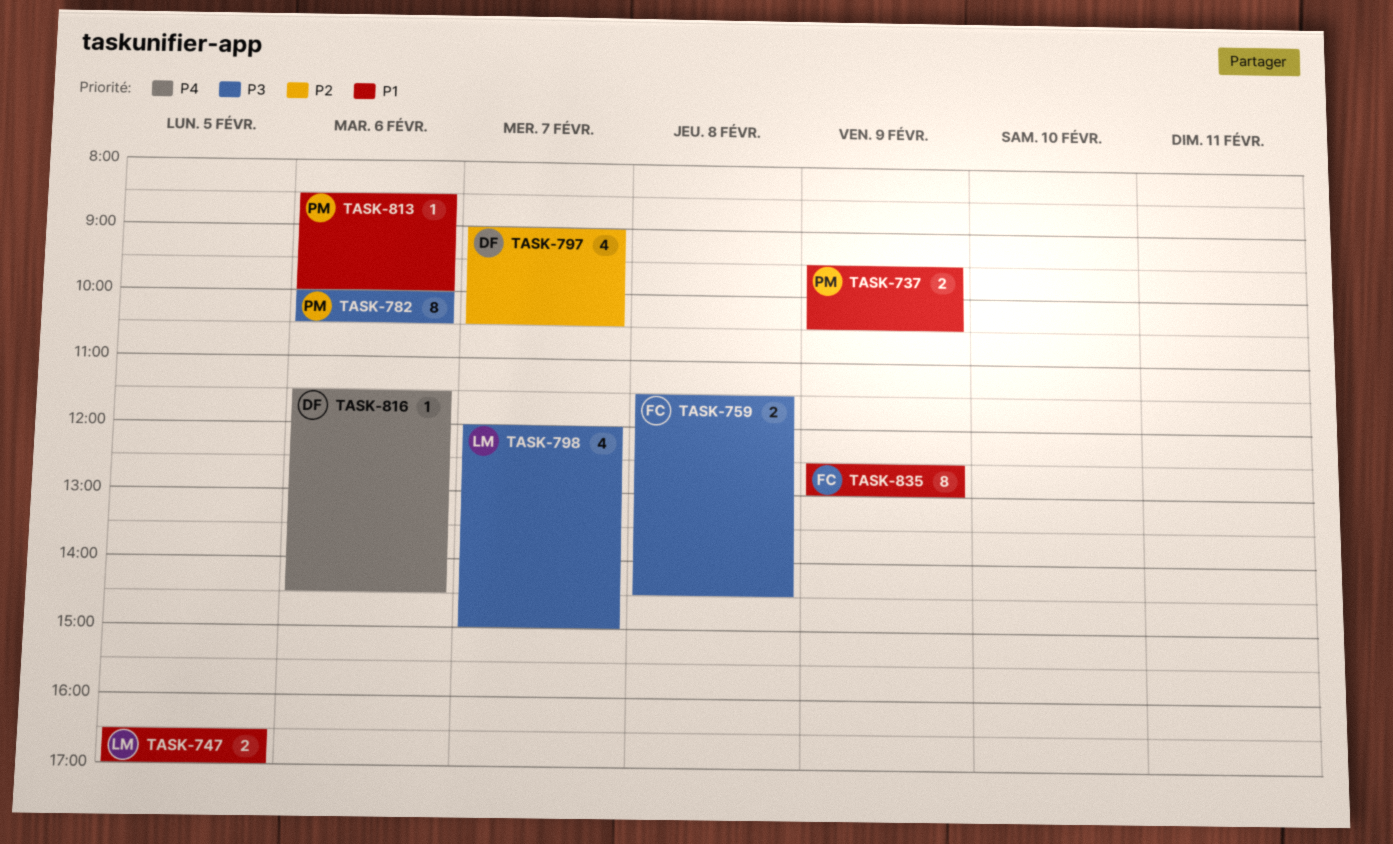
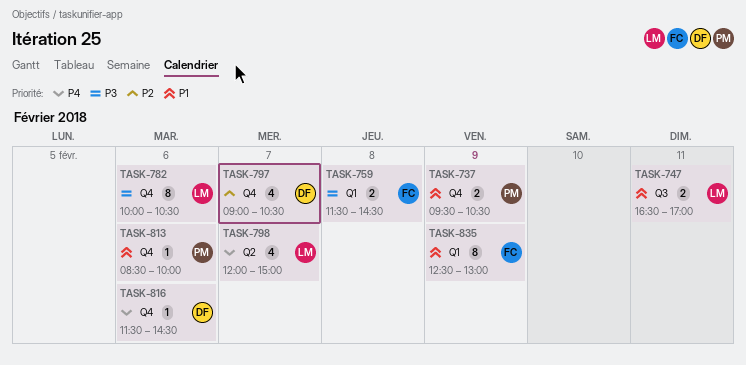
TASK-747, day: Feb 5 -> Feb 11
TASK-782, owner: PM -> LM
TASK-798, priority: P3 -> P4

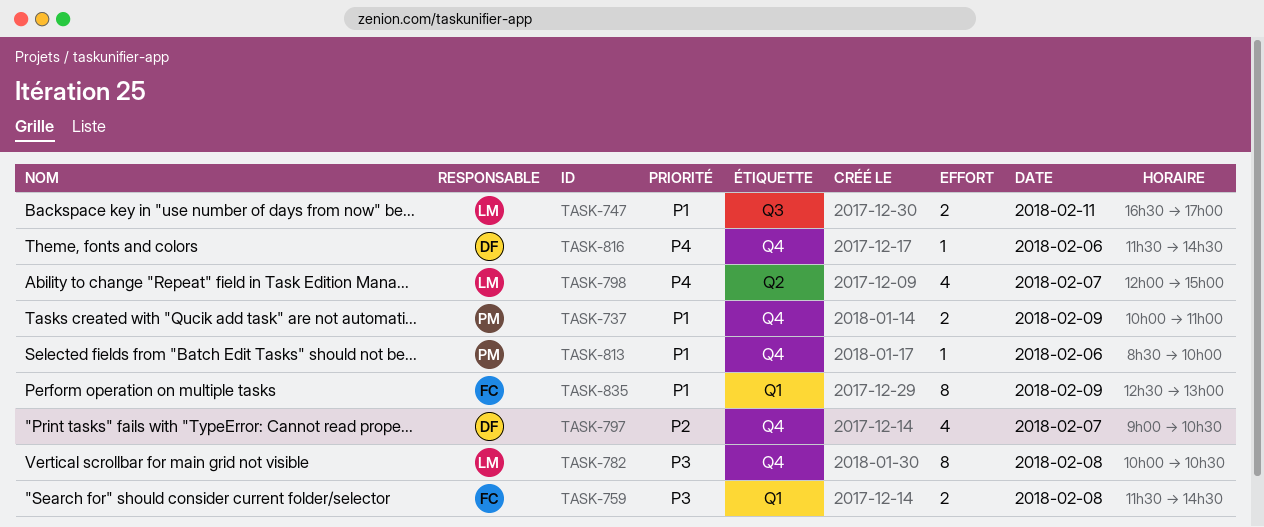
TASK-737, begins: 09:30 -> 10:00
TASK-737, ends: 10:30 -> 11:00
TASK-782, day: Feb 6 -> Feb 8

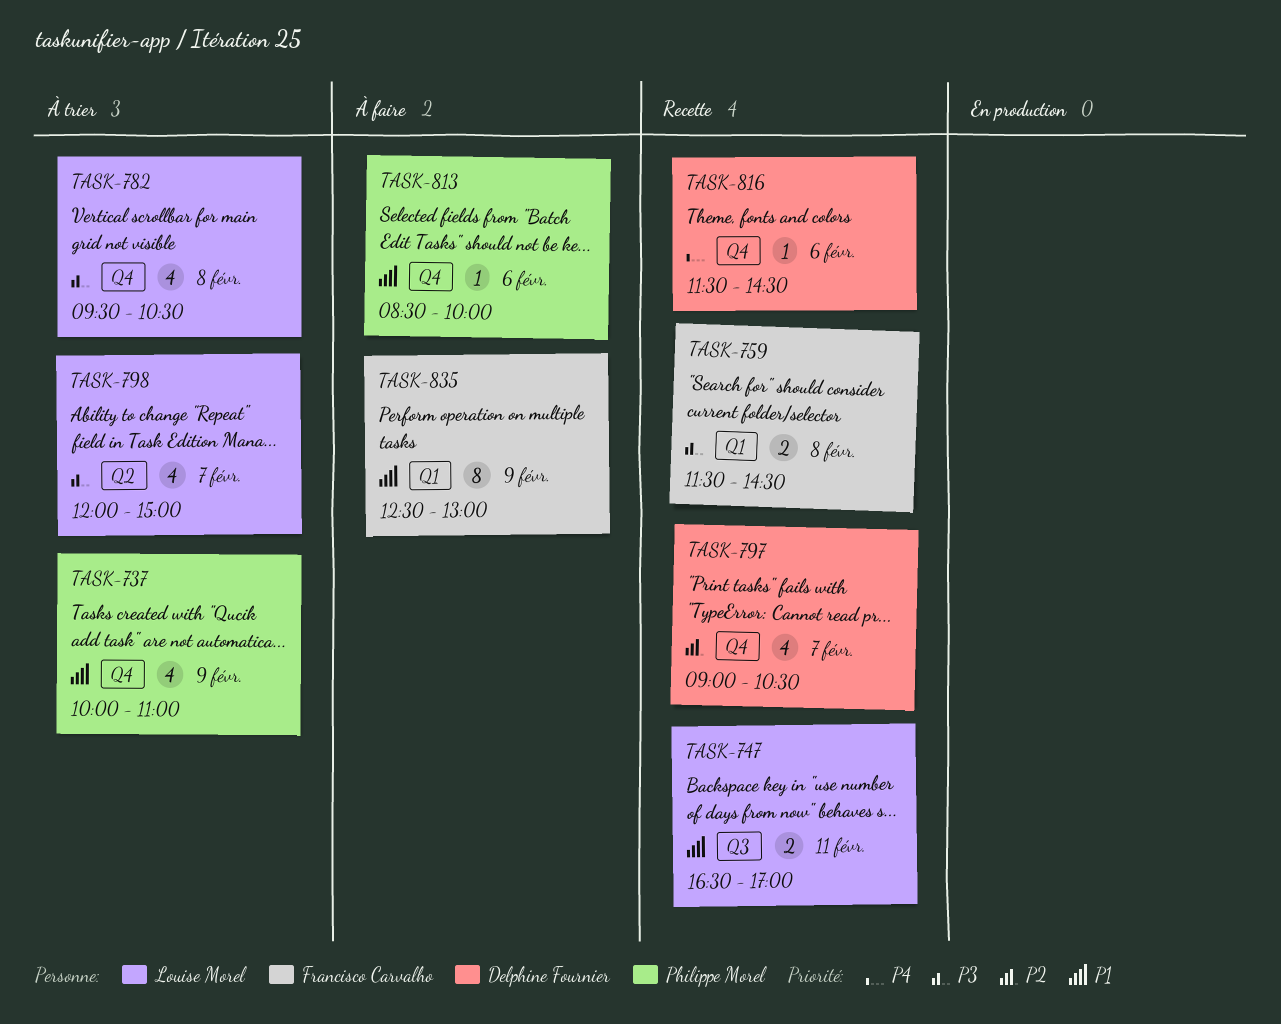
TASK-737, estimate: 2 -> 4
TASK-782, estimate: 8 -> 4
TASK-782, begins: 10:00 -> 09:30
TASK-798, priority: P4 -> P3

